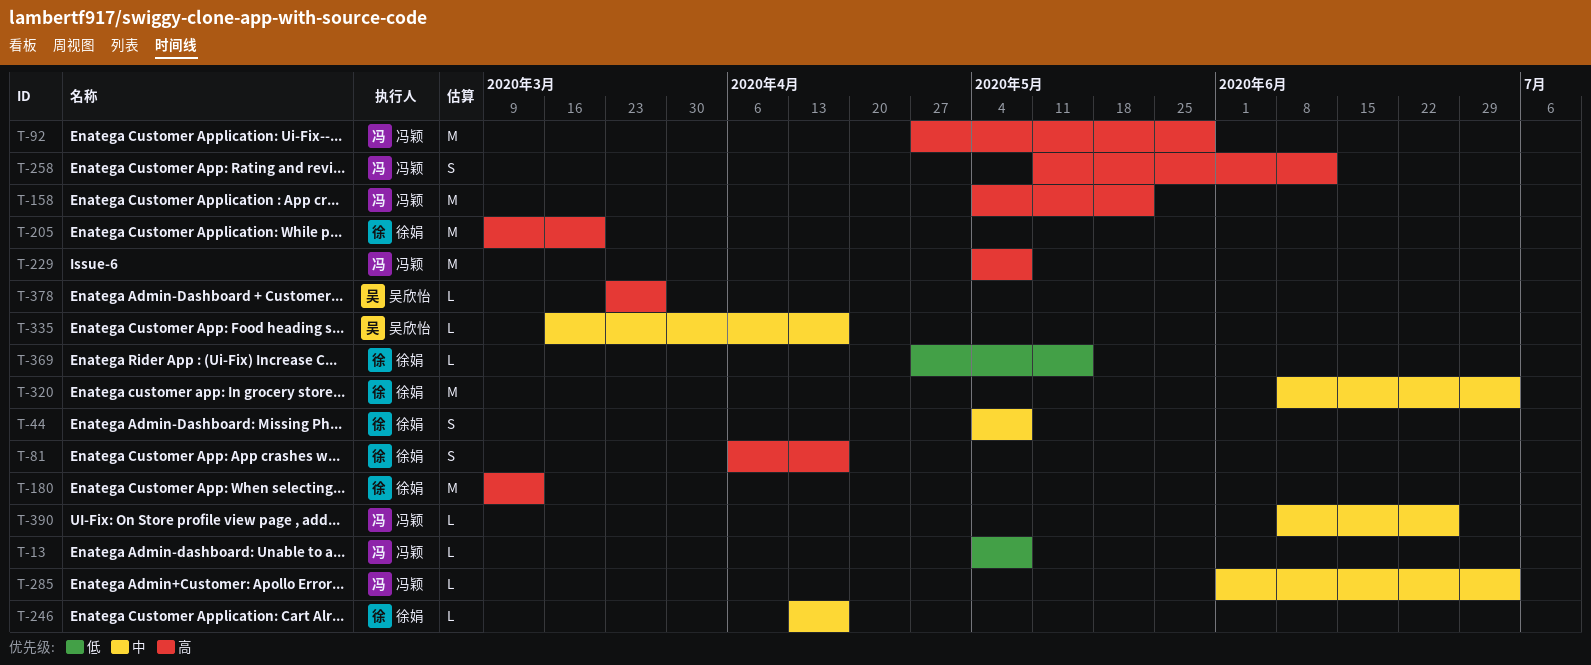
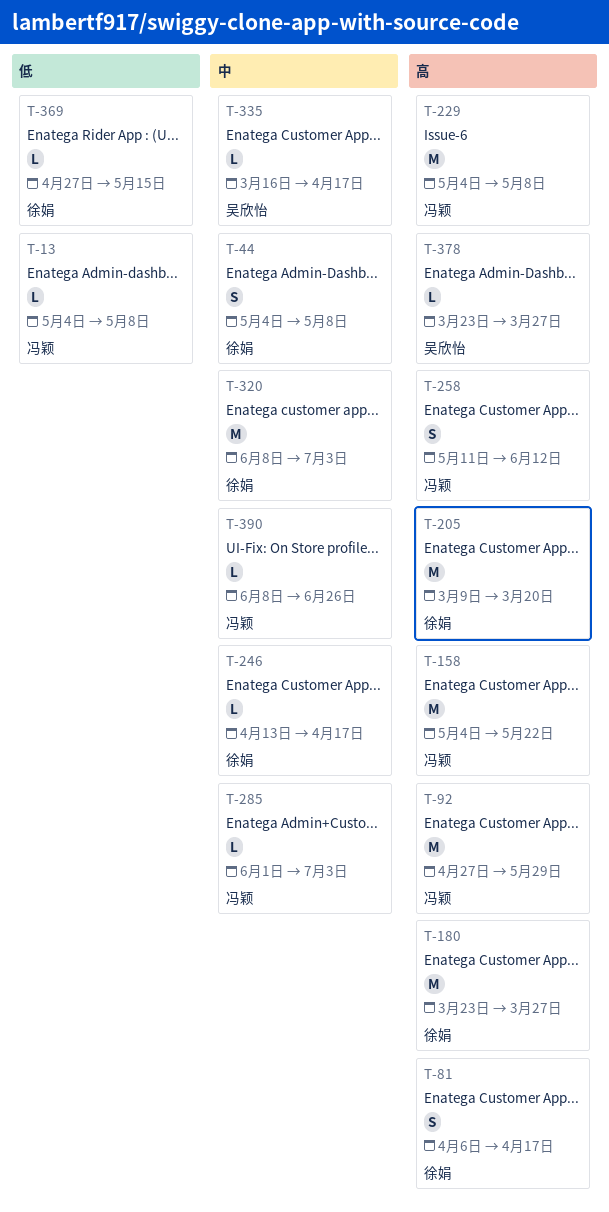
T-180, start: Mar 9 -> Mar 23
T-180, due: Mar 13 -> Mar 27

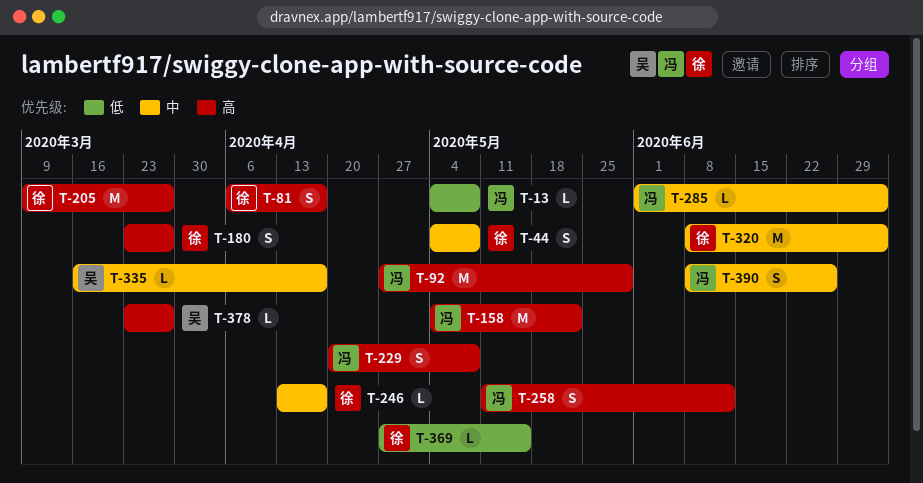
T-180, estimate: M -> S
T-205, due: Mar 20 -> Mar 27
T-229, estimate: M -> S
T-229, start: May 4 -> Apr 20
T-390, estimate: L -> S

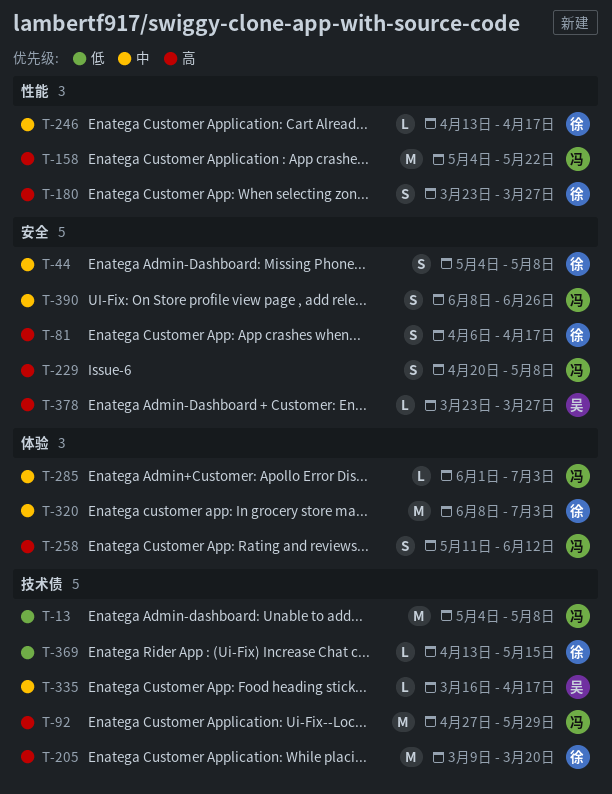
T-13, estimate: L -> M
T-205, due: Mar 27 -> Mar 20
T-369, start: Apr 27 -> Apr 13

